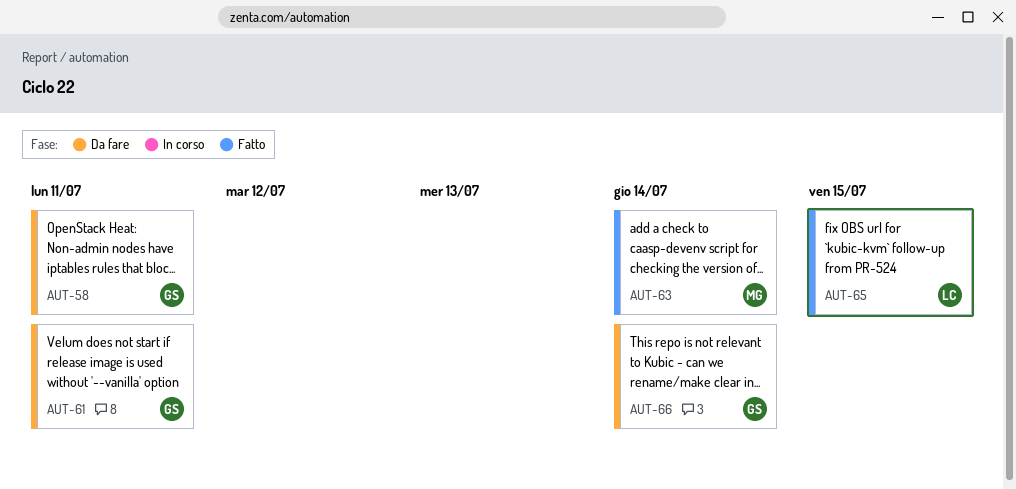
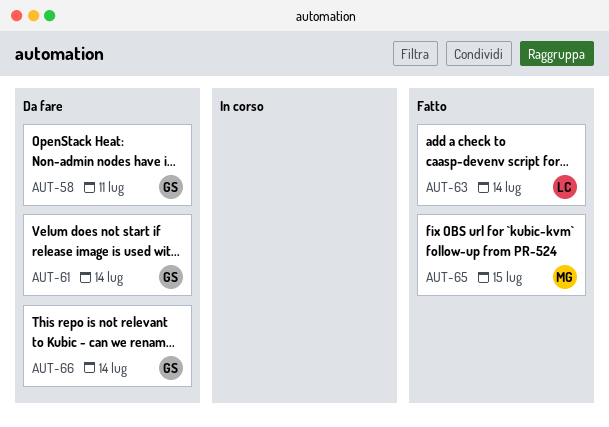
AUT-61, due: Jul 11 -> Jul 14
AUT-63, owner: MG -> LC
AUT-65, owner: LC -> MG

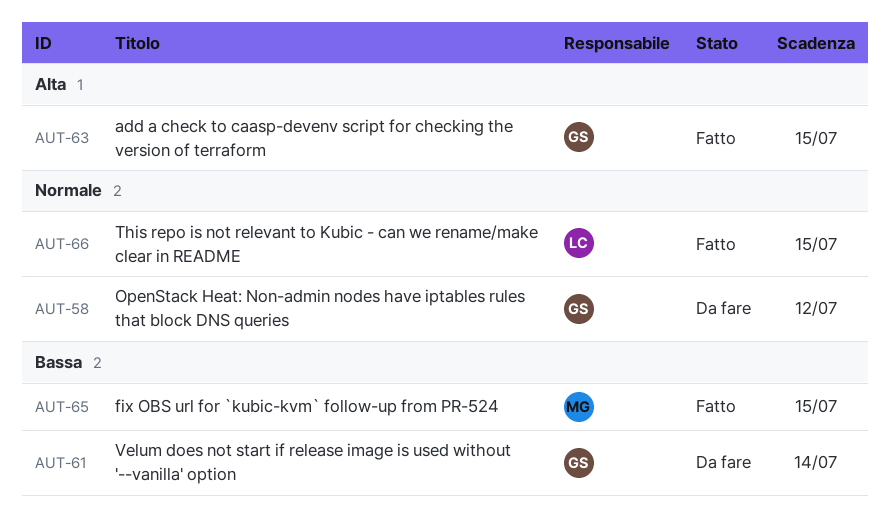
AUT-58, due: Jul 11 -> Jul 12
AUT-63, owner: LC -> GS
AUT-63, due: Jul 14 -> Jul 15
AUT-66, status: Da fare -> Fatto
AUT-66, owner: GS -> LC
AUT-66, due: Jul 14 -> Jul 15

